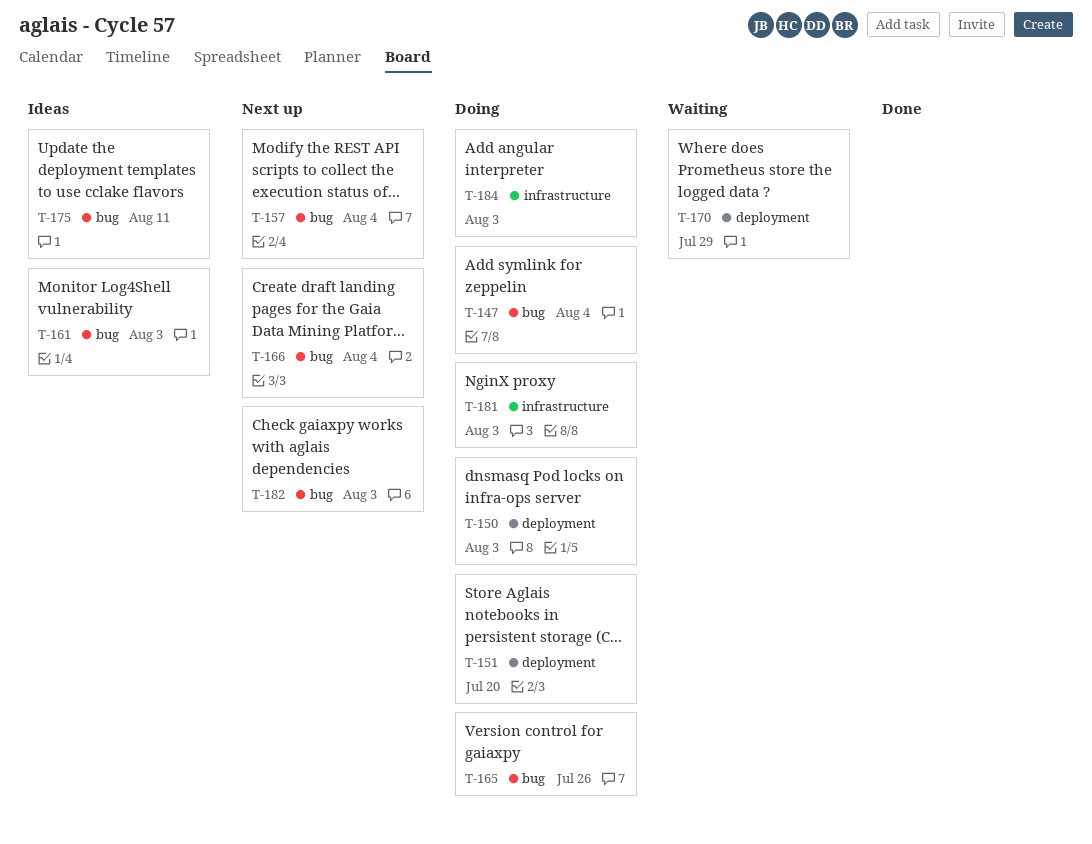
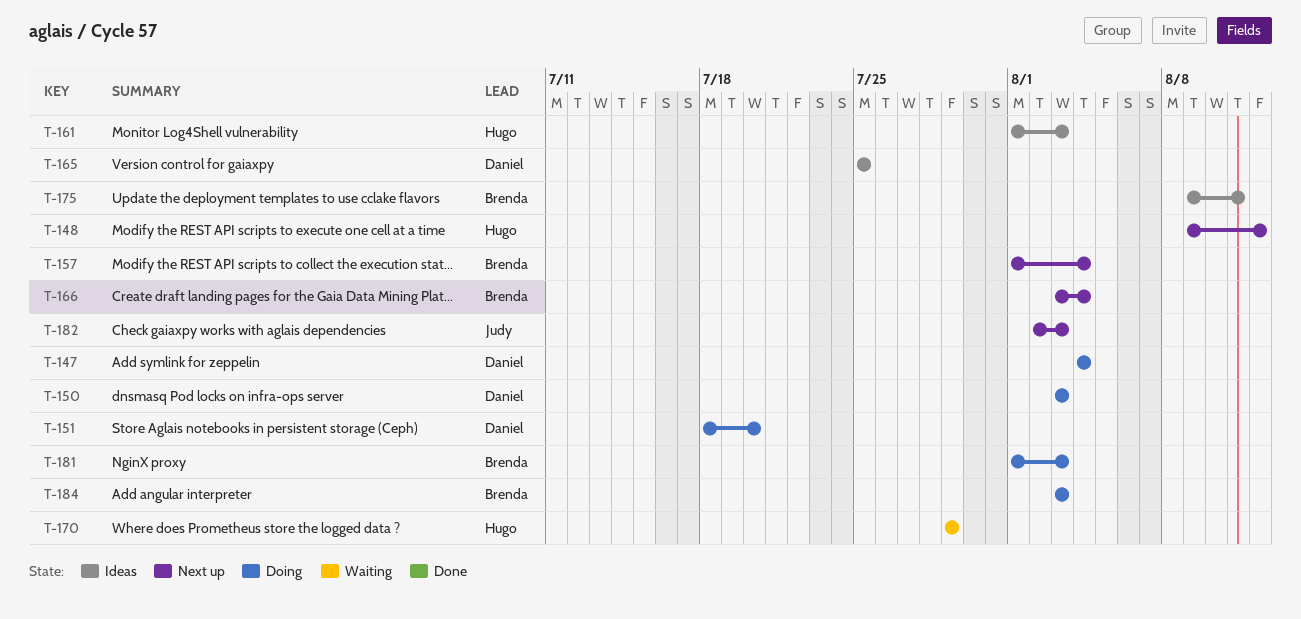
T-148: none -> present
T-165, status: Doing -> Ideas
T-165, due: Jul 26 -> Jul 25

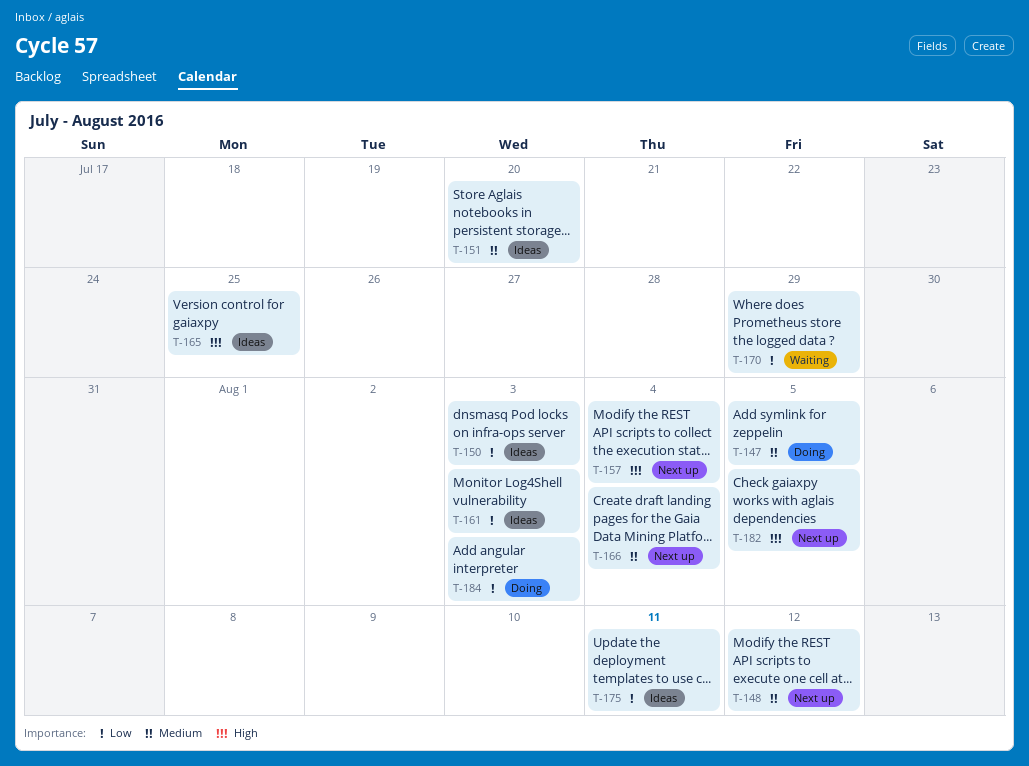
T-147, due: Aug 4 -> Aug 5
T-150, status: Doing -> Ideas
T-151, status: Doing -> Ideas
T-181: present -> none
T-182, due: Aug 3 -> Aug 5

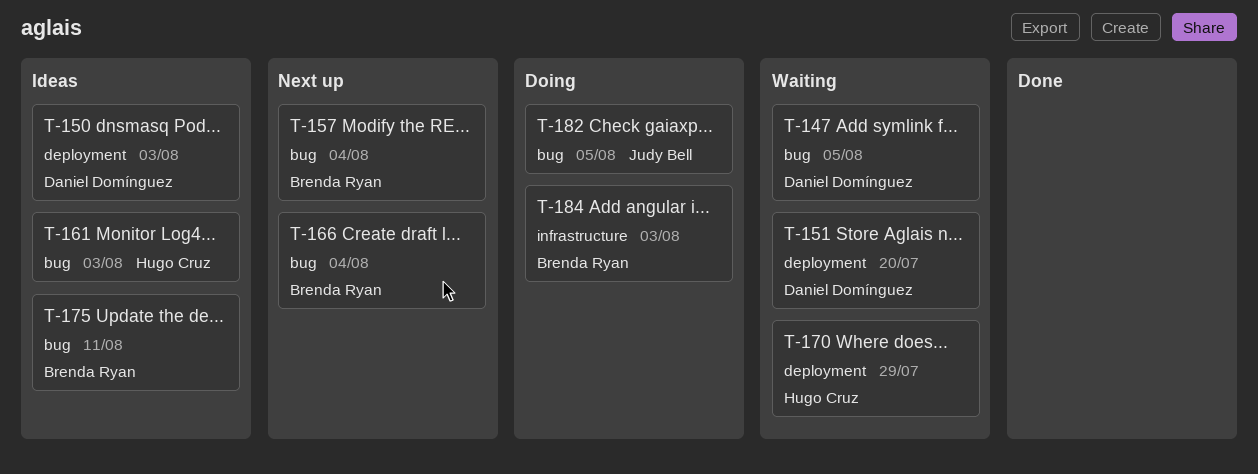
T-147, status: Doing -> Waiting
T-148: present -> none
T-151, status: Ideas -> Waiting
T-165: present -> none
T-182, status: Next up -> Doing

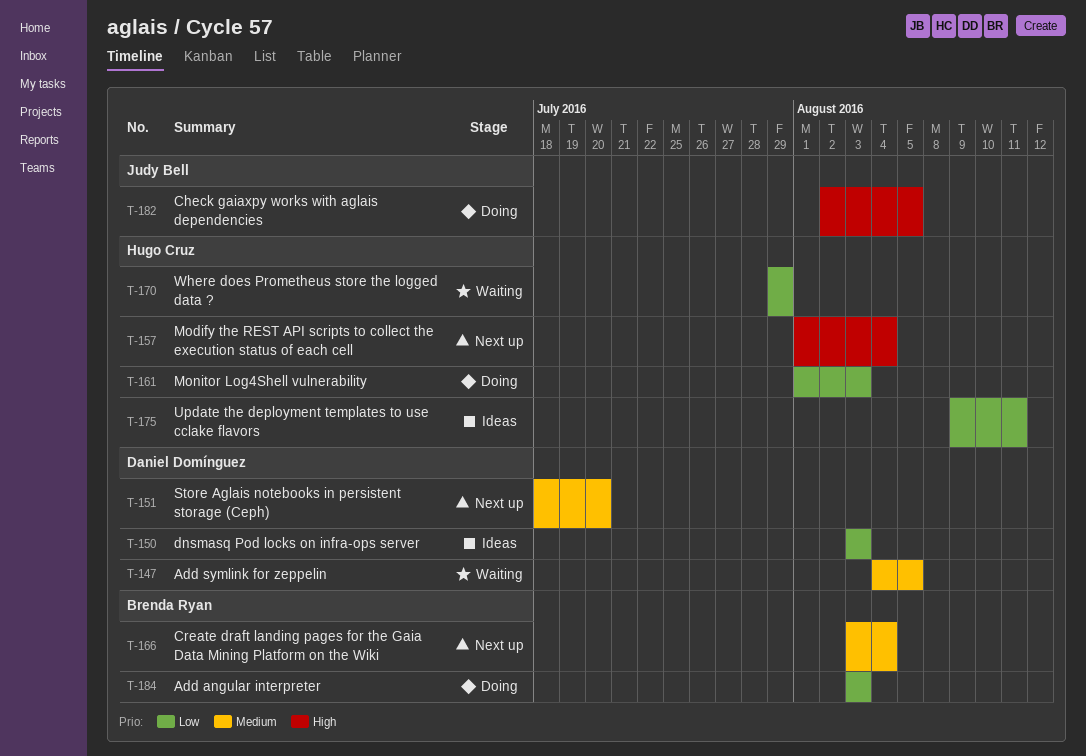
T-151, status: Waiting -> Next up
T-157, owner: Brenda Ryan -> Hugo Cruz
T-161, status: Ideas -> Doing
T-175, owner: Brenda Ryan -> Hugo Cruz

